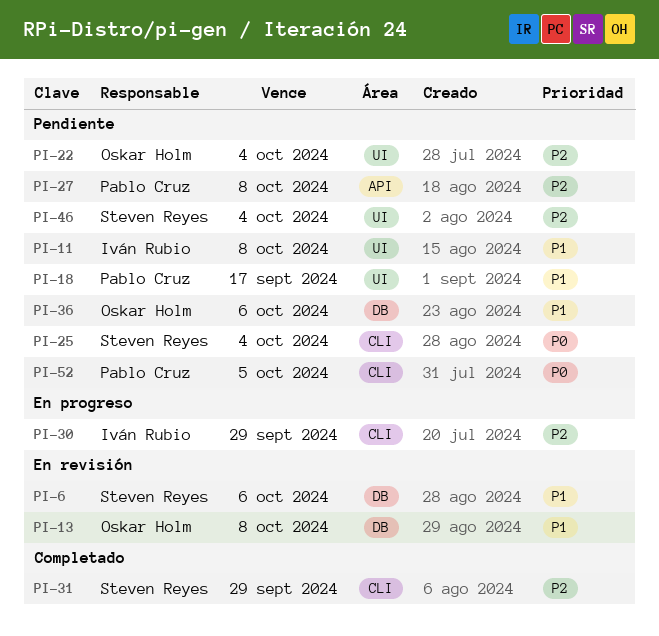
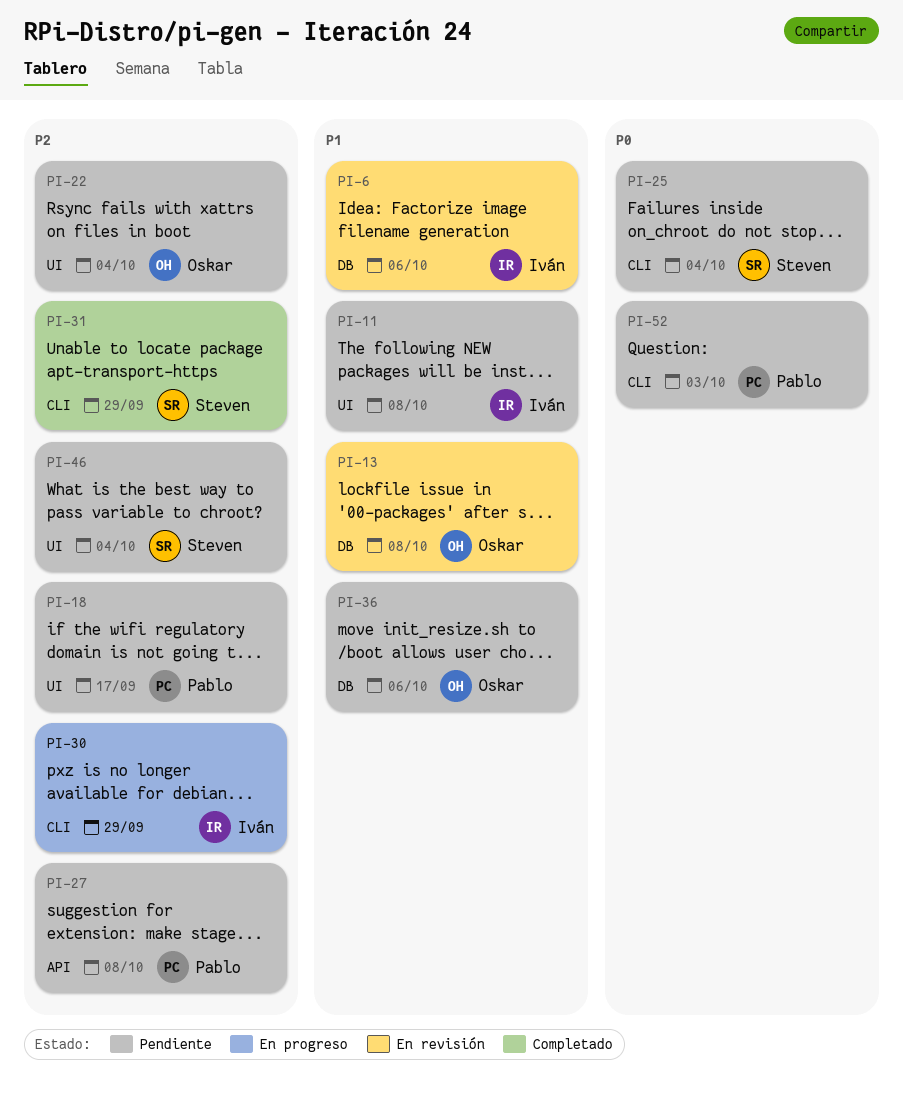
PI-6, owner: Steven Reyes -> Iván Rubio
PI-18, priority: P1 -> P2
PI-52, due: Oct 5 -> Oct 3

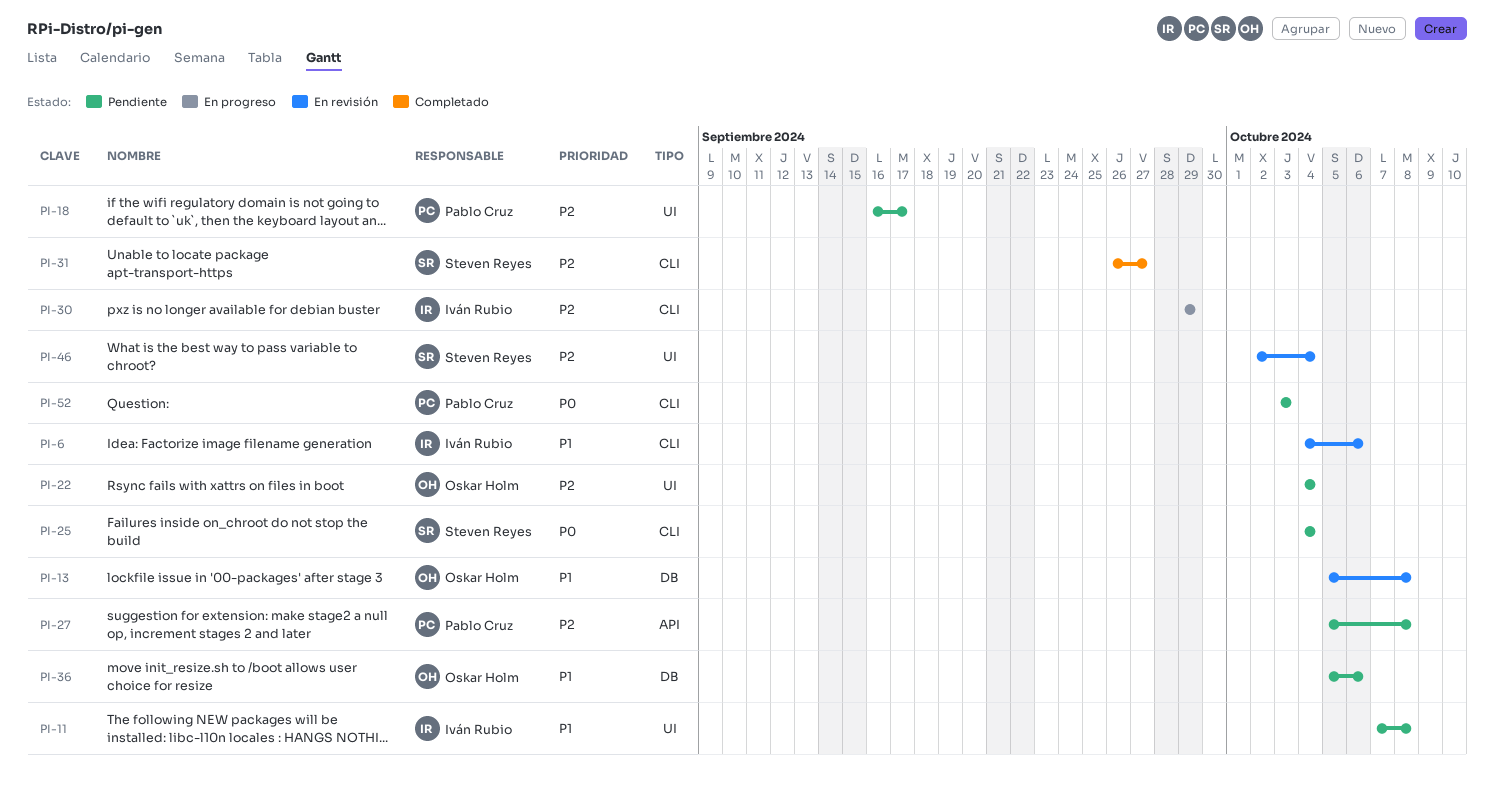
PI-6, label: DB -> CLI
PI-31, due: Sep 29 -> Sep 27
PI-46, status: Pendiente -> En revisión

